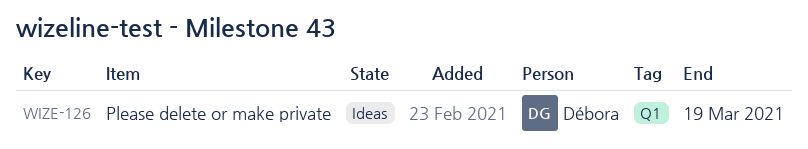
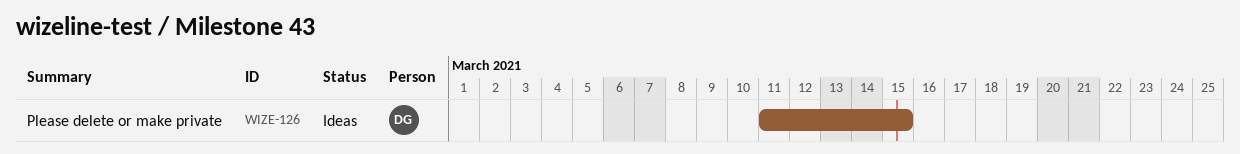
WIZE-126, due: Mar 19 -> Mar 15

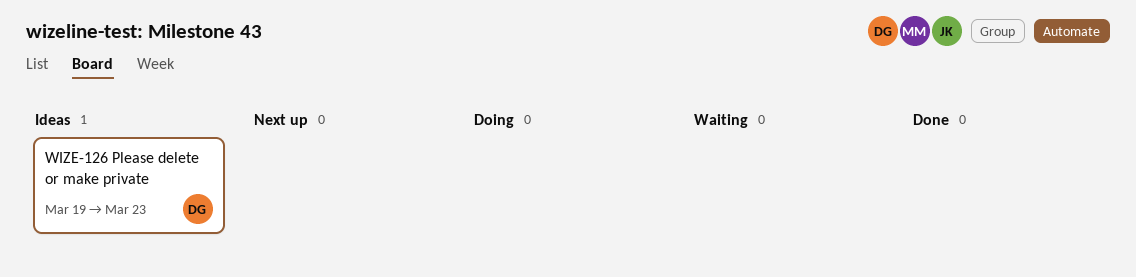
WIZE-126, start: Mar 11 -> Mar 19
WIZE-126, due: Mar 15 -> Mar 23

